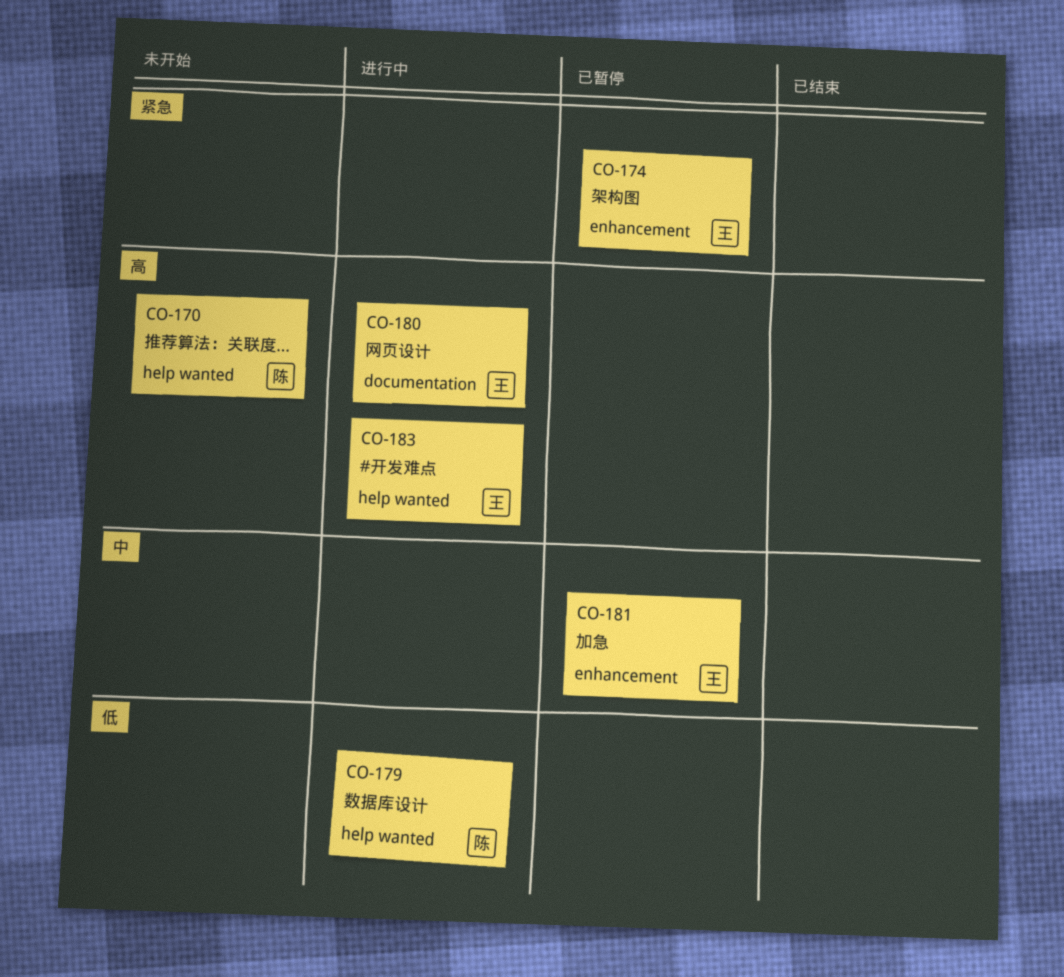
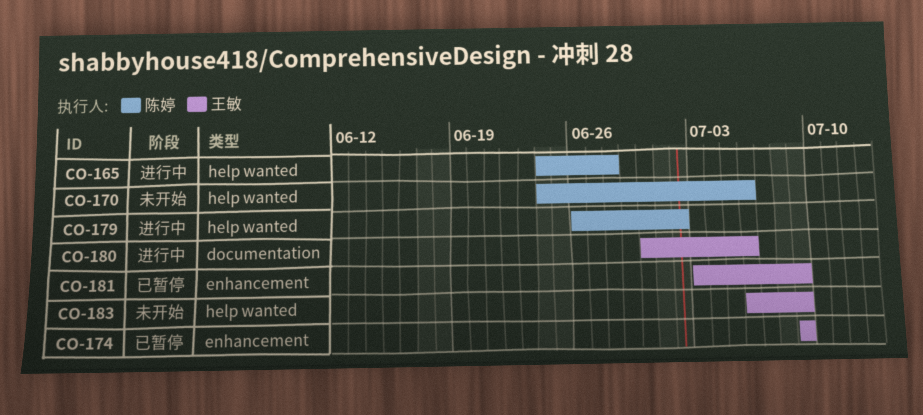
CO-165: none -> present
CO-183, status: 进行中 -> 未开始

